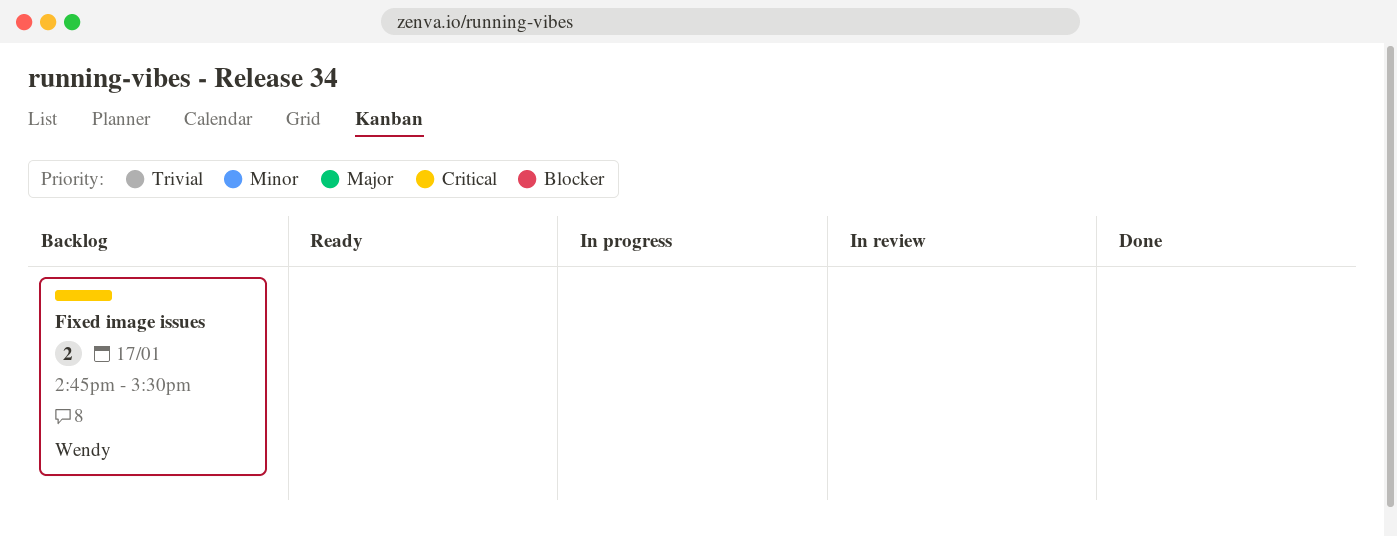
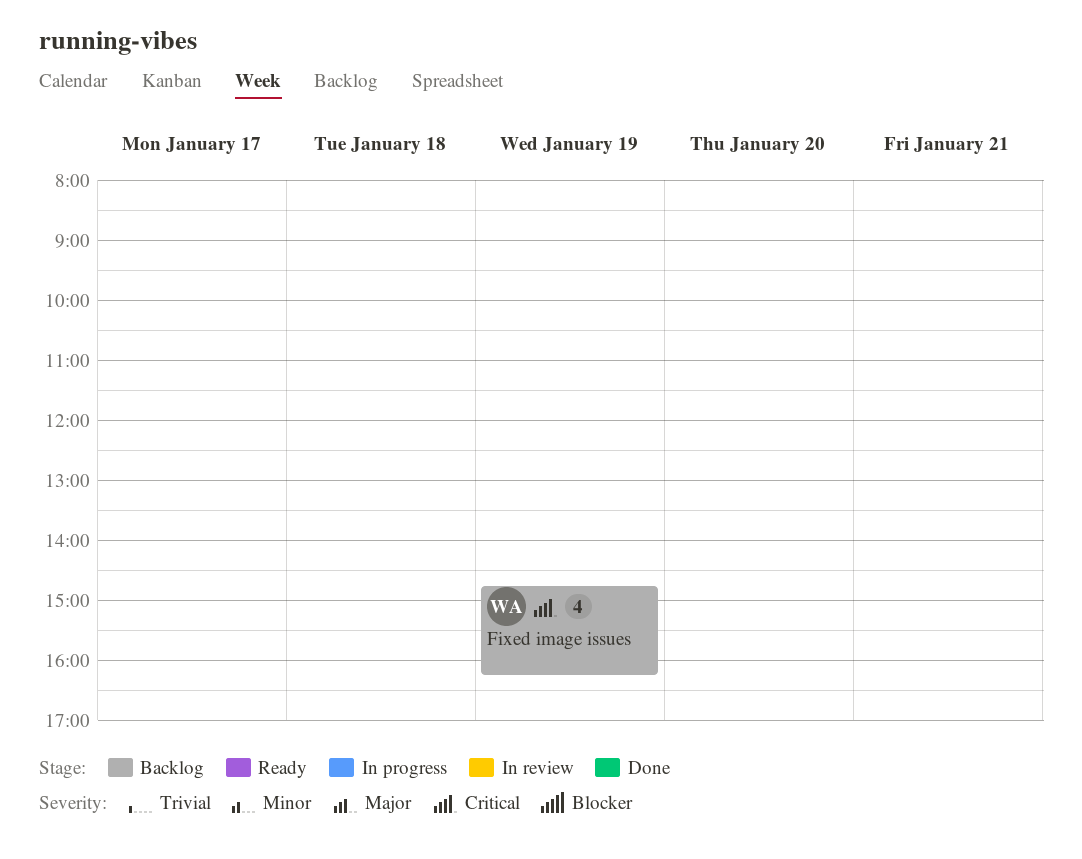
Fixed image issues, estimate: 2 -> 4
Fixed image issues, day: Jan 17 -> Jan 19
Fixed image issues, ends: 15:30 -> 16:15

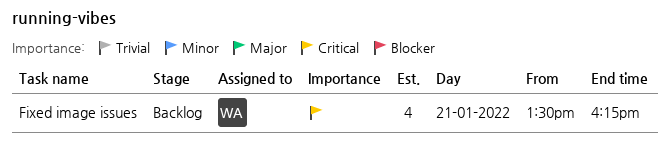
Fixed image issues, day: Jan 19 -> Jan 21
Fixed image issues, begins: 14:45 -> 13:30

